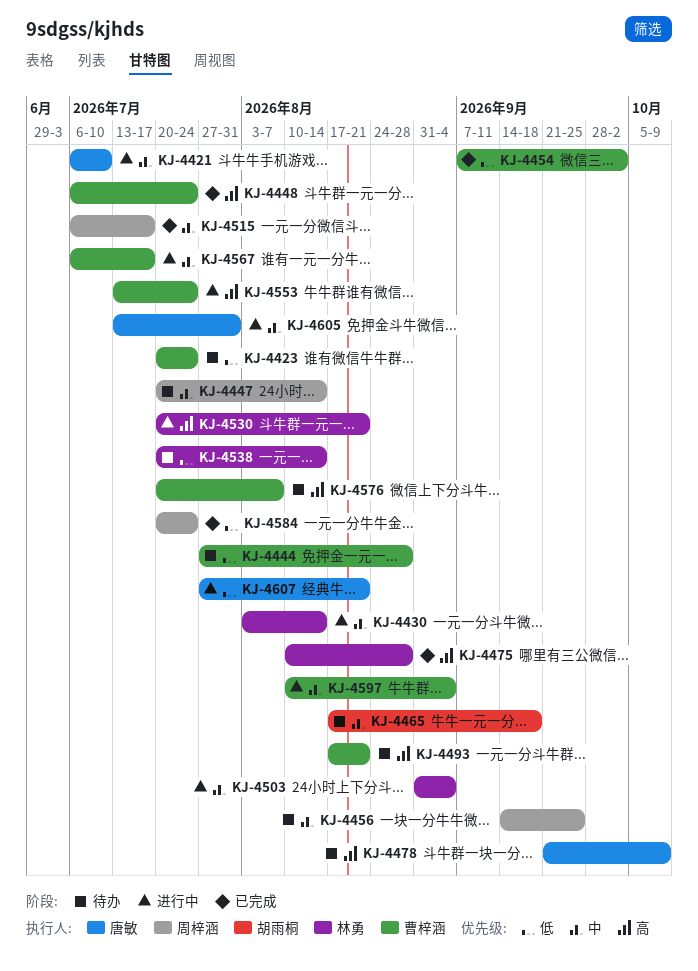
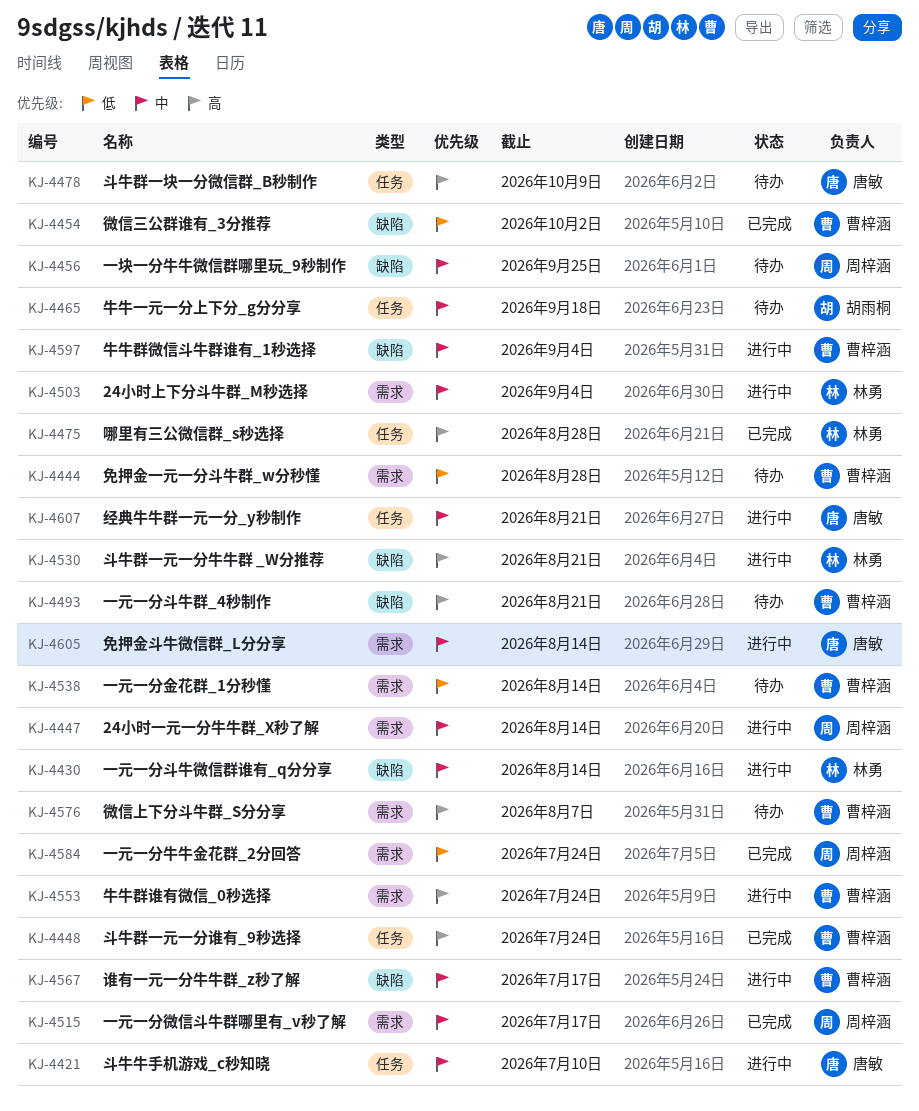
KJ-4423: present -> none
KJ-4447, status: 待办 -> 进行中
KJ-4538, owner: 林勇 -> 曹梓涵
KJ-4605, due: Jul 31 -> Aug 14
KJ-4607, priority: 低 -> 中

